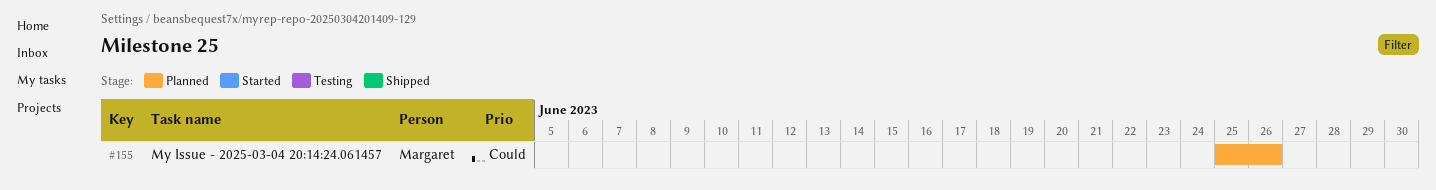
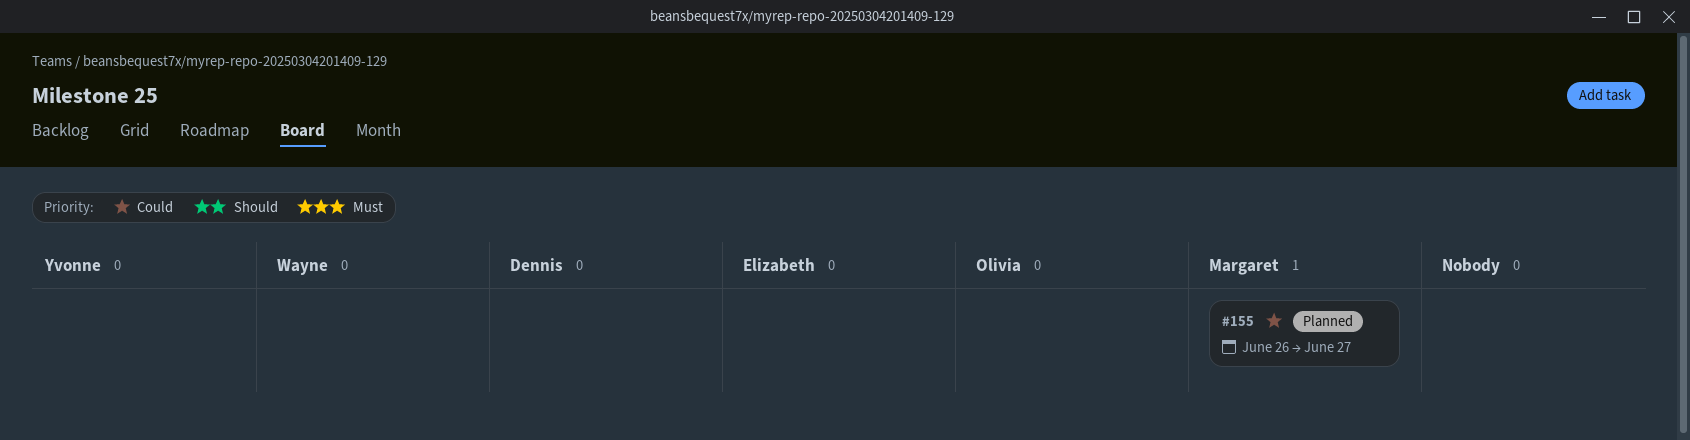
#155, start: Jun 25 -> Jun 26
#155, due: Jun 26 -> Jun 27

